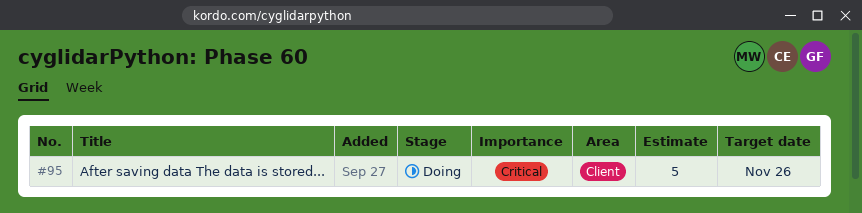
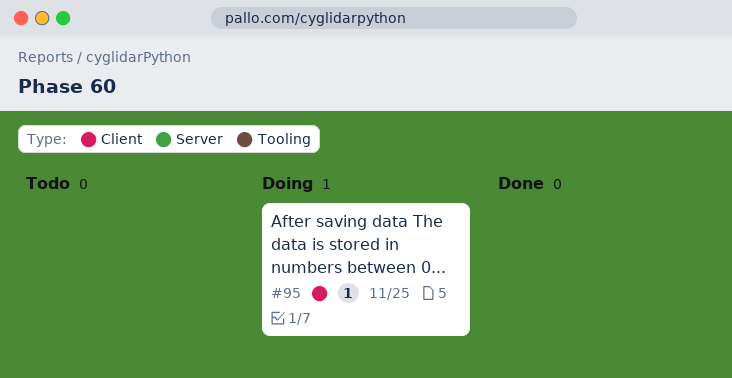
#95, estimate: 5 -> 1
#95, due: Nov 26 -> Nov 25

